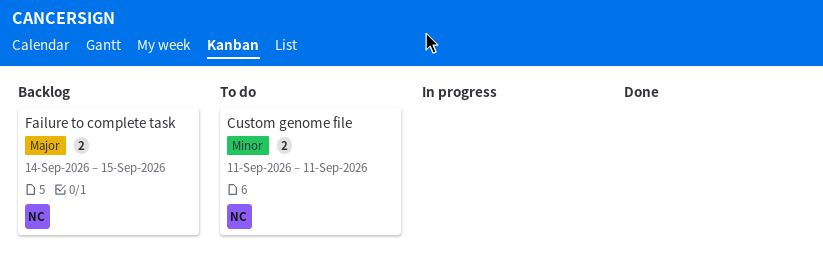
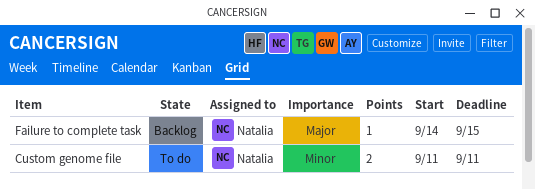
Failure to complete task, estimate: 2 -> 1

